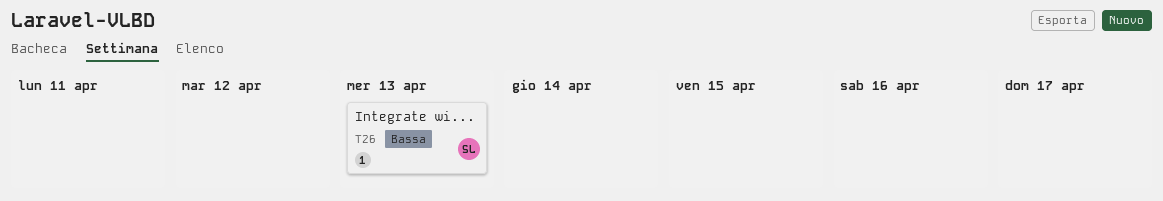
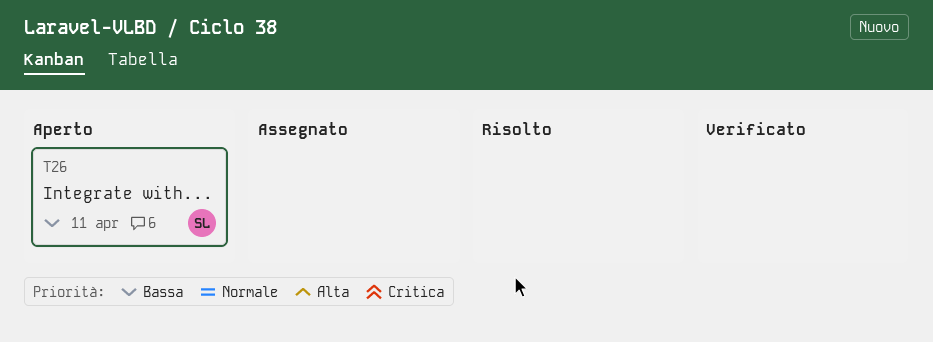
T26, due: Apr 13 -> Apr 11

